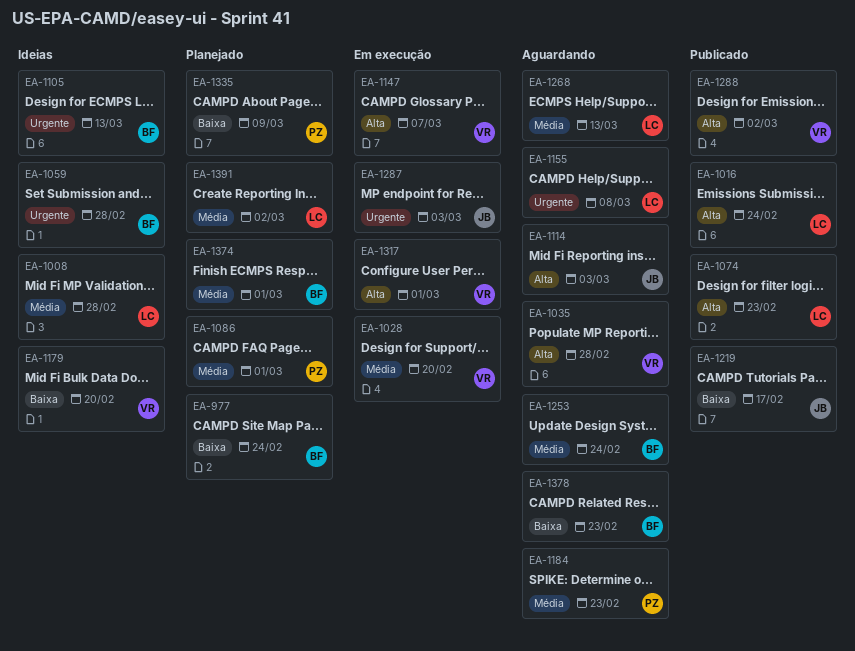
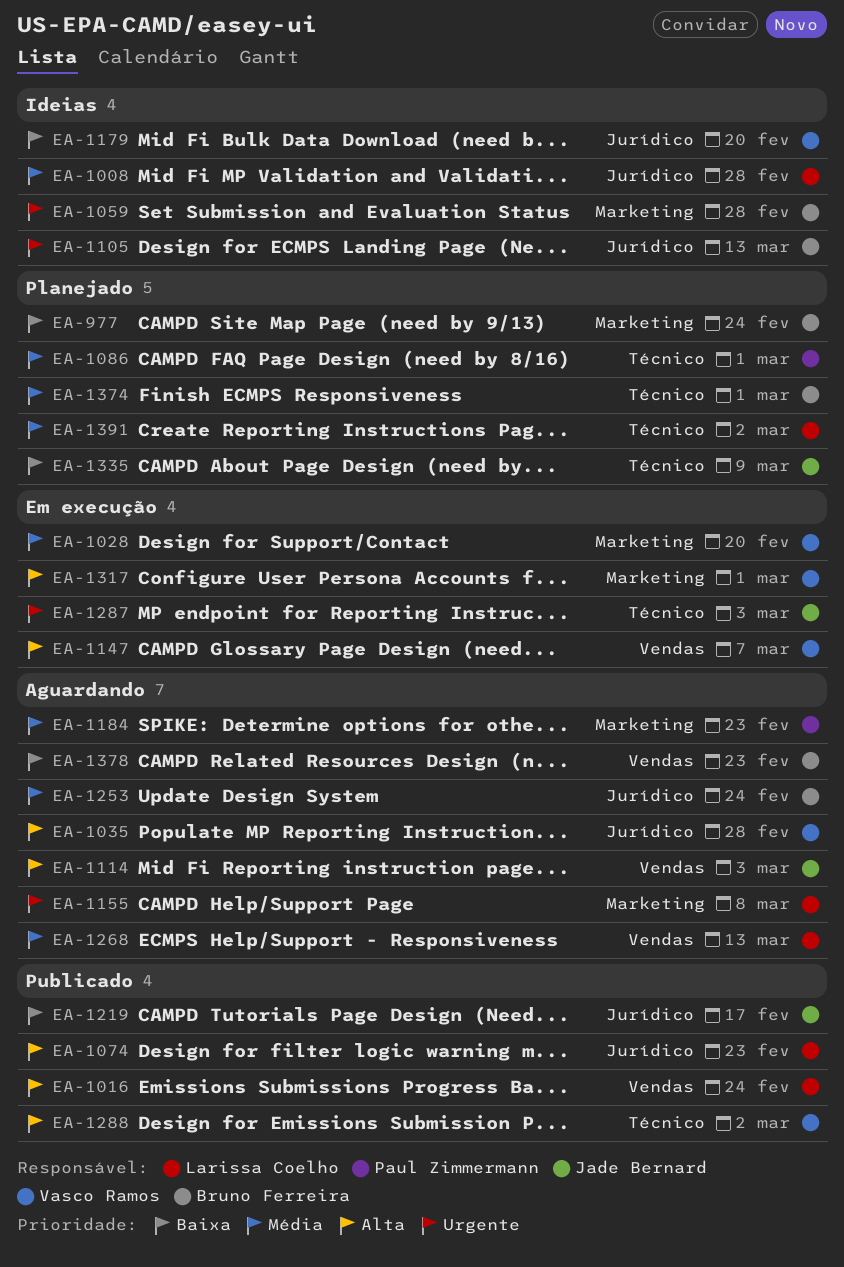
EA-1335, owner: Paul Zimmermann -> Jade Bernard

